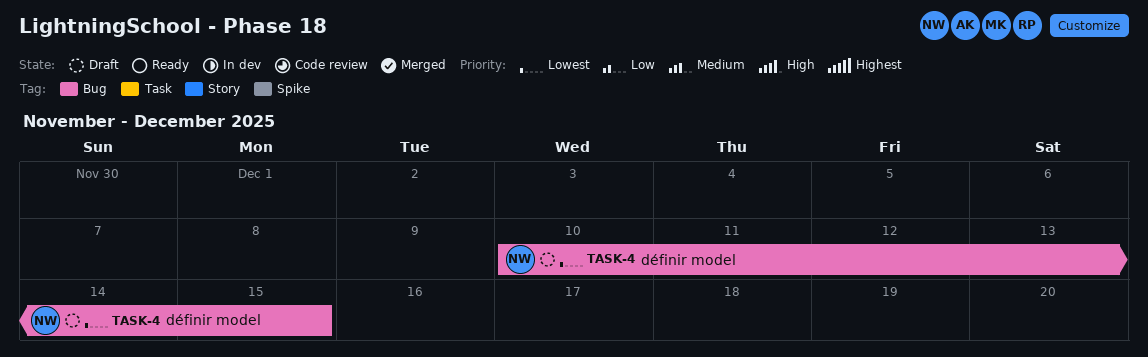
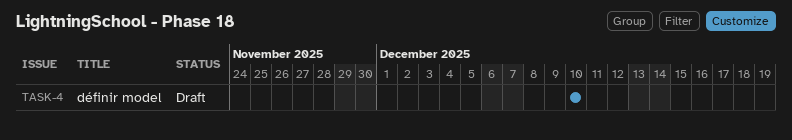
TASK-4, due: Dec 15 -> Dec 10

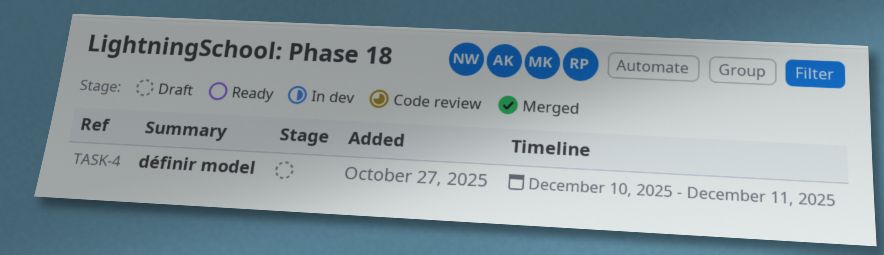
TASK-4, due: Dec 10 -> Dec 11

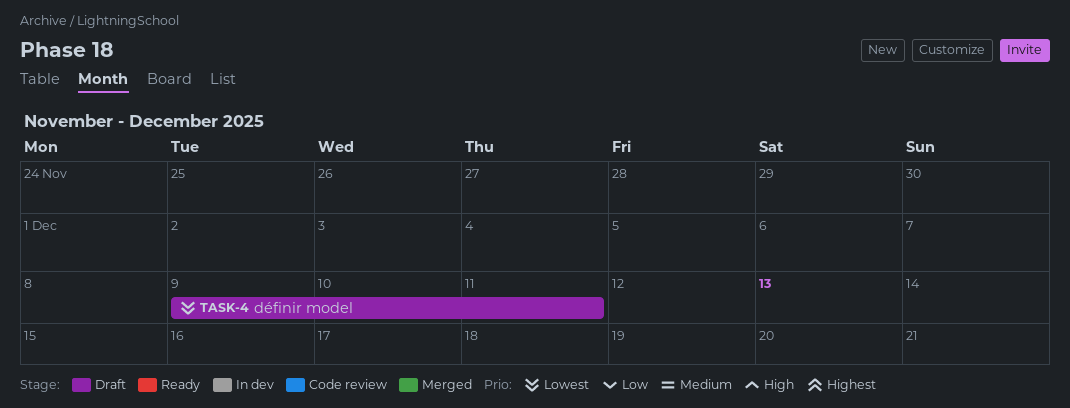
TASK-4, start: Dec 10 -> Dec 9

